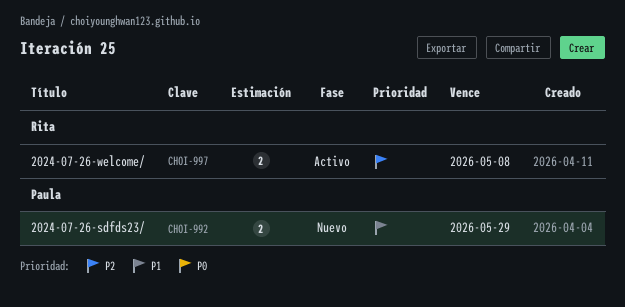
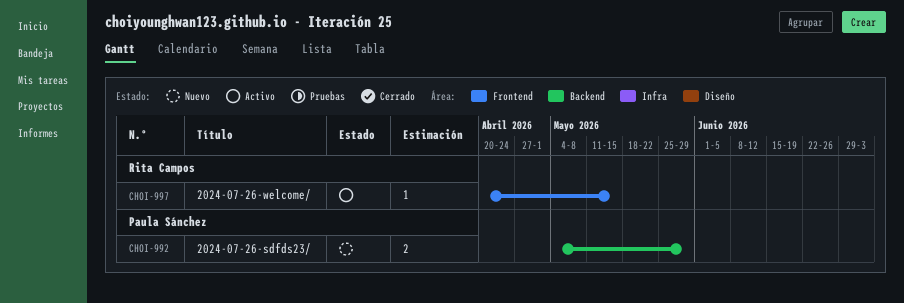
CHOI-997, estimate: 2 -> 1
CHOI-997, due: May 8 -> May 15

